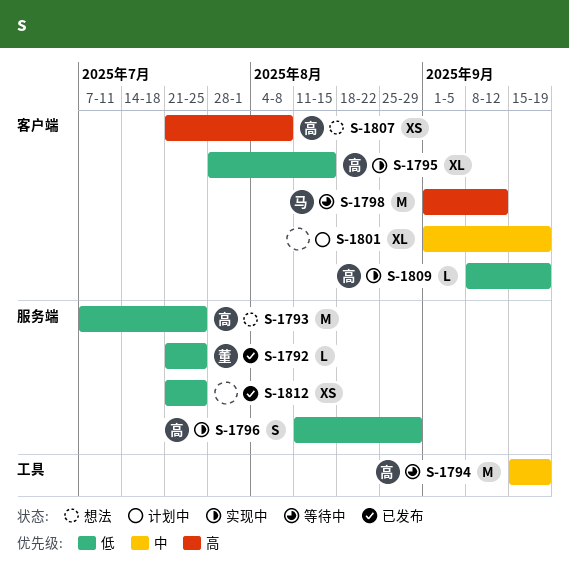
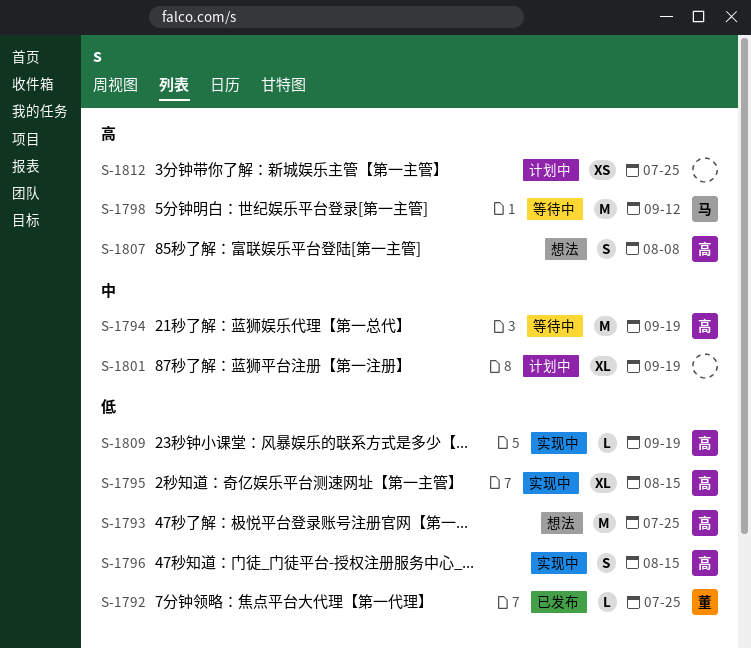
S-1796, due: Aug 29 -> Aug 15
S-1807, estimate: XS -> S
S-1812, status: 已发布 -> 计划中
S-1812, priority: 低 -> 高

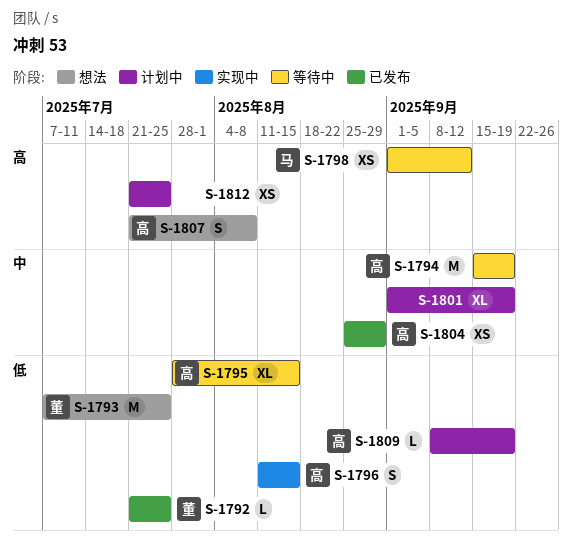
S-1793, owner: 高 -> 董
S-1795, status: 实现中 -> 等待中
S-1798, estimate: M -> XS
S-1804: none -> present
S-1809, status: 实现中 -> 计划中

